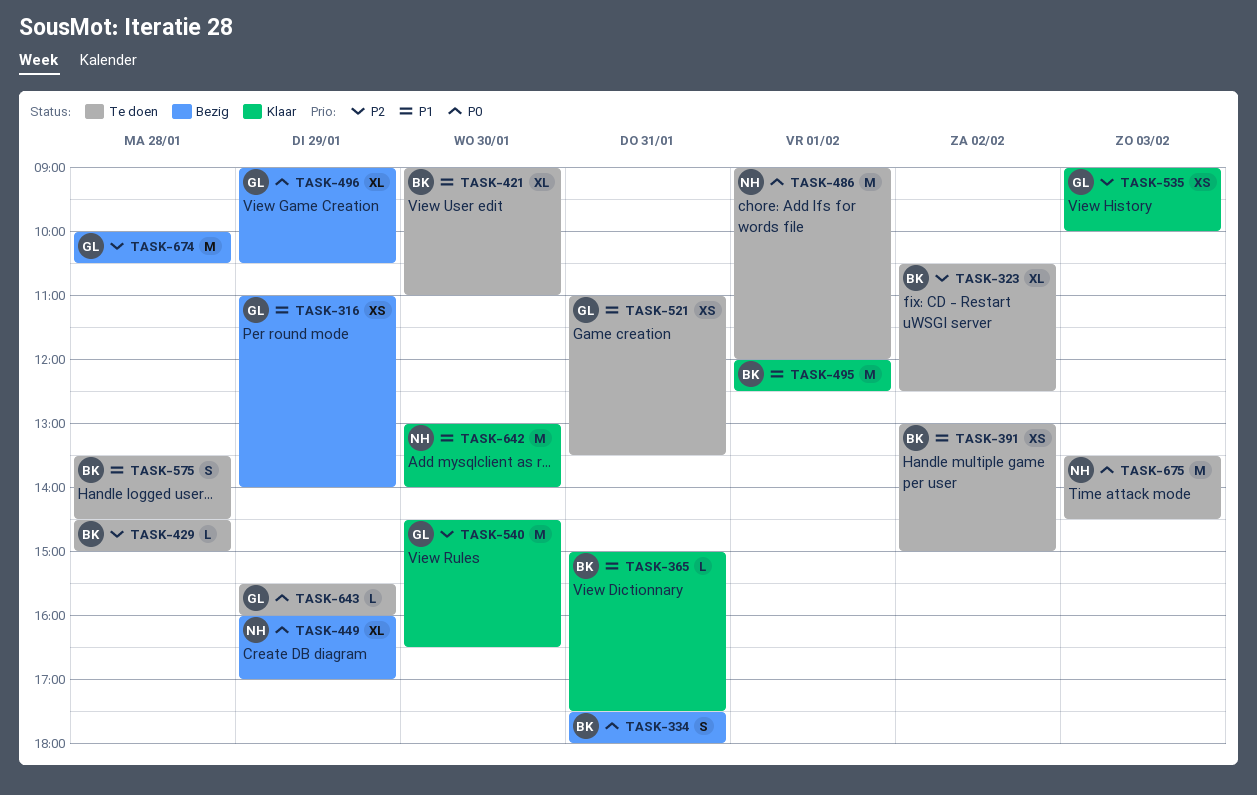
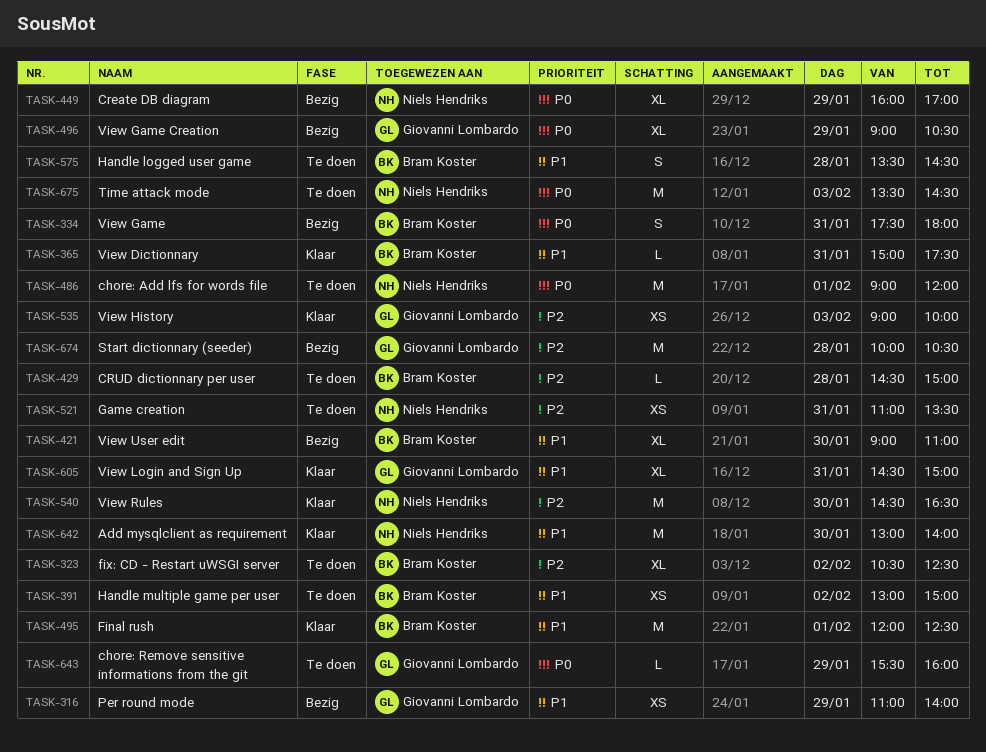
TASK-421, status: Te doen -> Bezig
TASK-521, owner: Giovanni Lombardo -> Niels Hendriks
TASK-521, priority: P1 -> P2
TASK-540, owner: Giovanni Lombardo -> Niels Hendriks
TASK-605: none -> present

